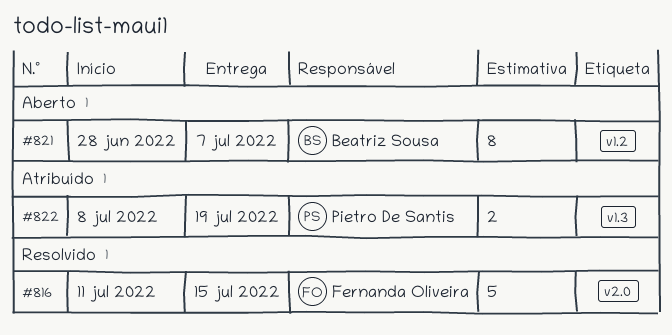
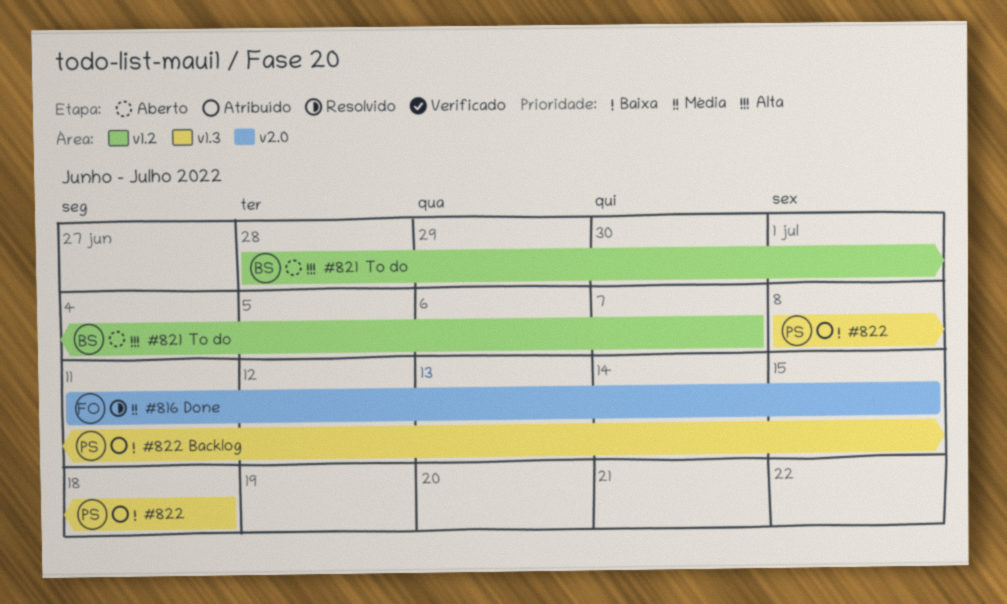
#822, due: Jul 19 -> Jul 18

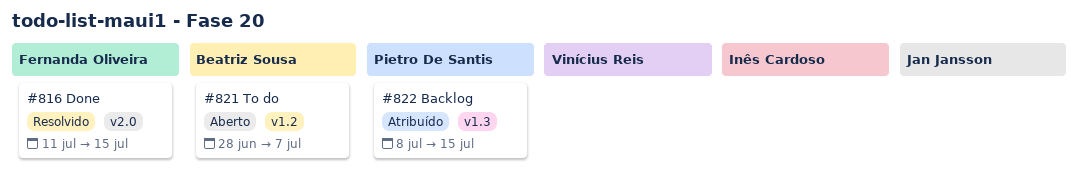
#822, due: Jul 18 -> Jul 15

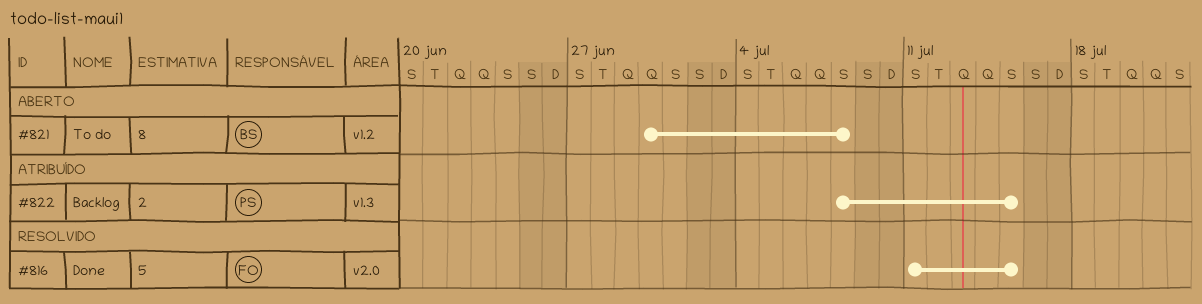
#821, start: Jun 28 -> Jun 30
#821, due: Jul 7 -> Jul 8

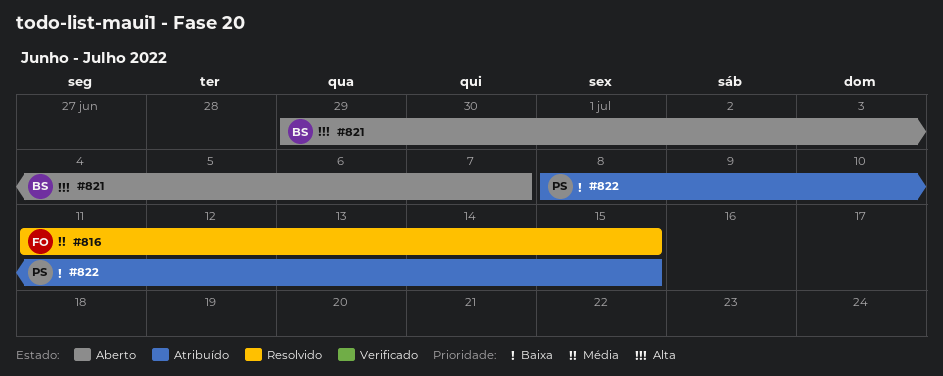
#821, start: Jun 30 -> Jun 29
#821, due: Jul 8 -> Jul 7

